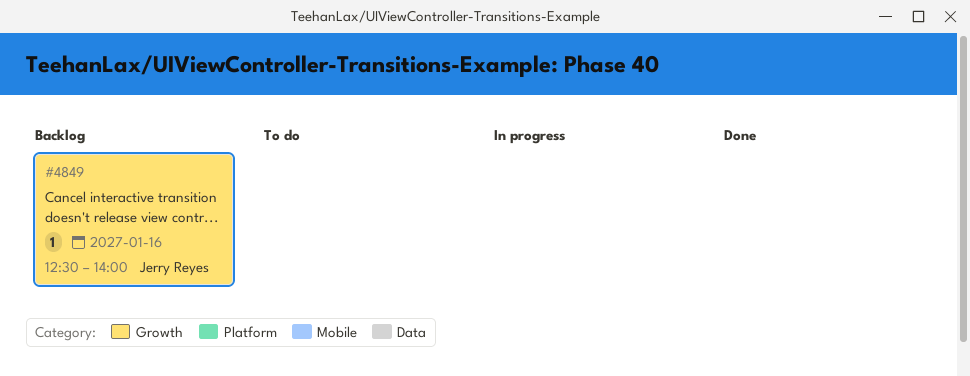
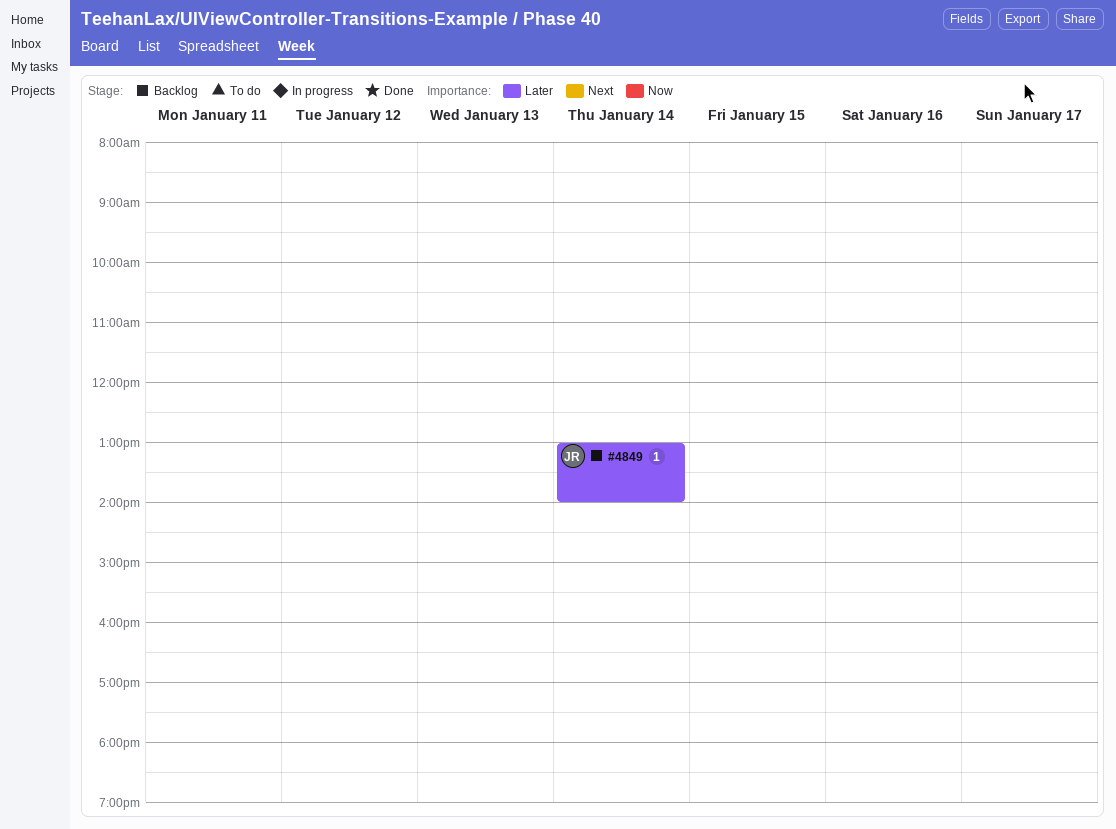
#4849, day: Jan 16 -> Jan 14
#4849, begins: 12:30 -> 13:00

